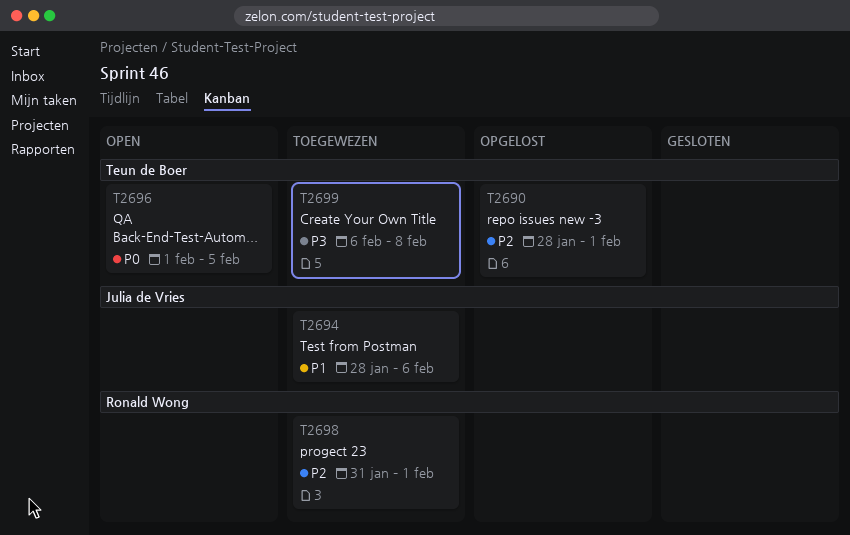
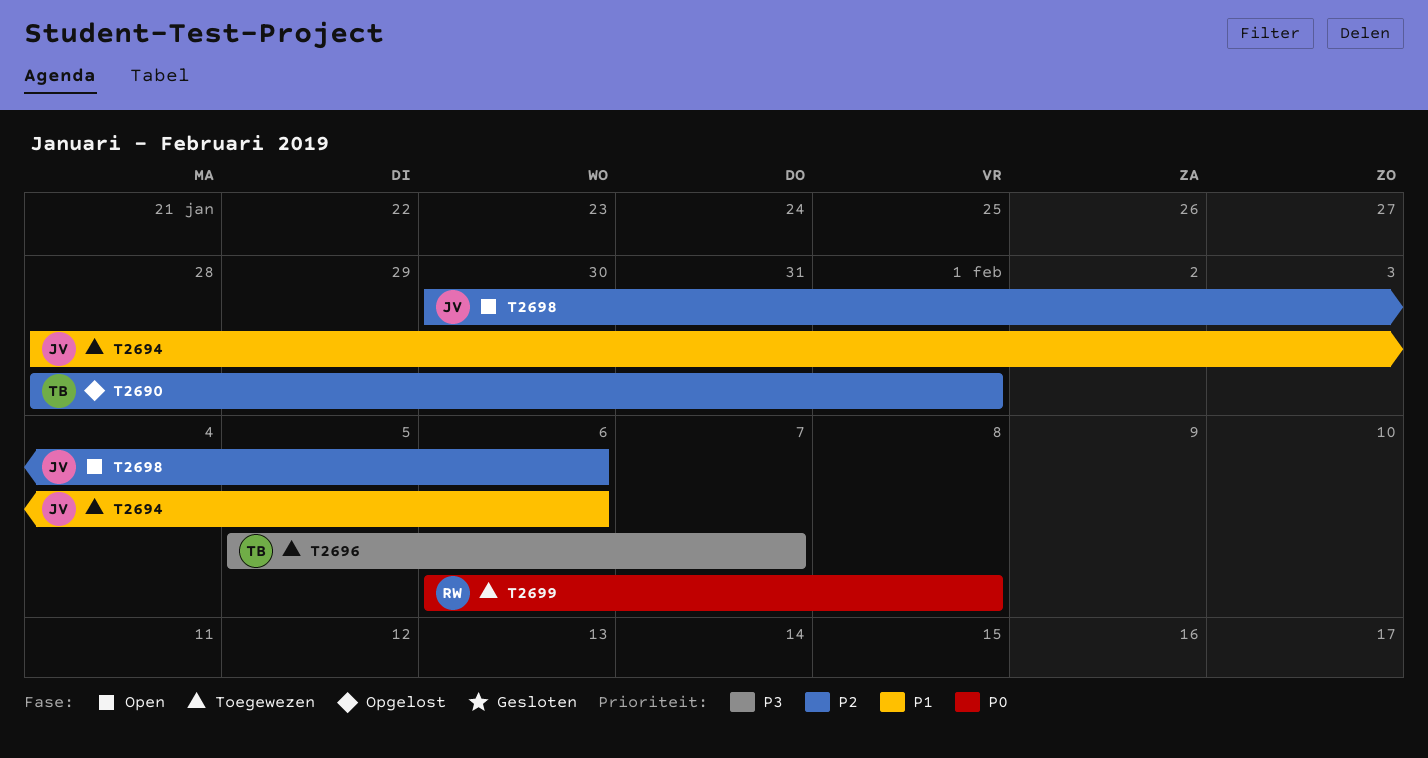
T2696, status: Open -> Toegewezen
T2696, priority: P0 -> P3
T2696, start: Feb 1 -> Feb 5
T2696, due: Feb 5 -> Feb 7
T2698, status: Toegewezen -> Open
T2698, owner: Ronald Wong -> Julia de Vries
T2698, start: Jan 31 -> Jan 30
T2698, due: Feb 1 -> Feb 6
T2699, owner: Teun de Boer -> Ronald Wong
T2699, priority: P3 -> P0

